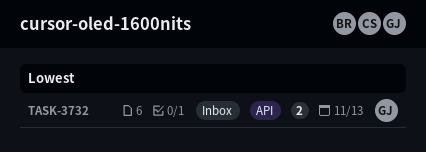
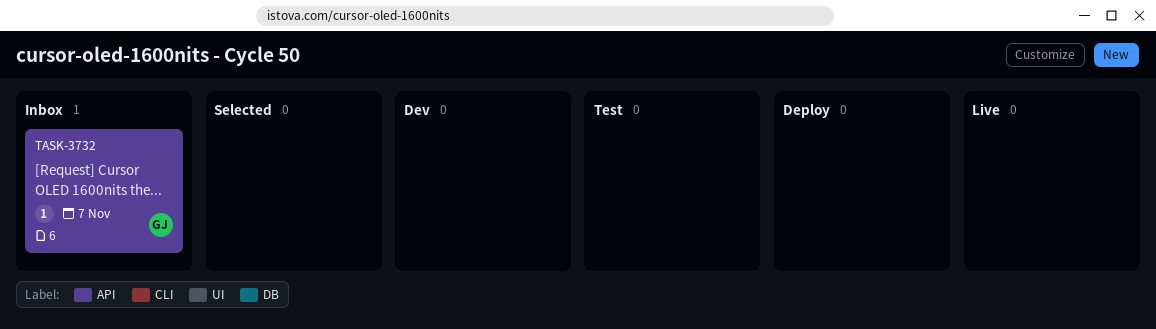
TASK-3732, estimate: 2 -> 1
TASK-3732, due: Nov 13 -> Nov 7

